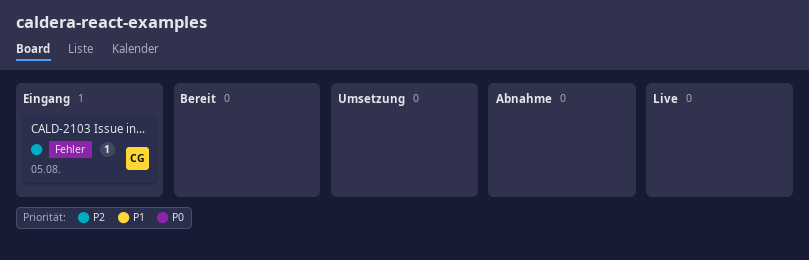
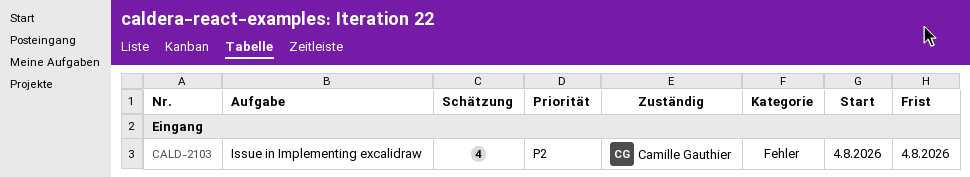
CALD-2103, estimate: 1 -> 4
CALD-2103, due: Aug 5 -> Aug 4

